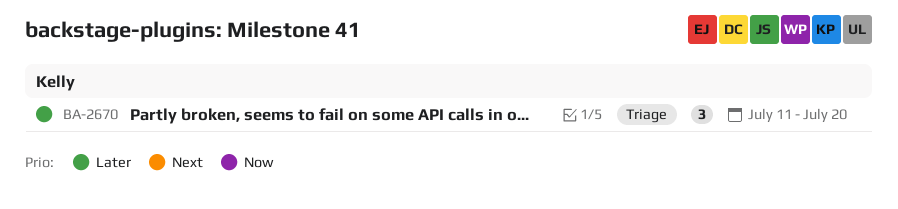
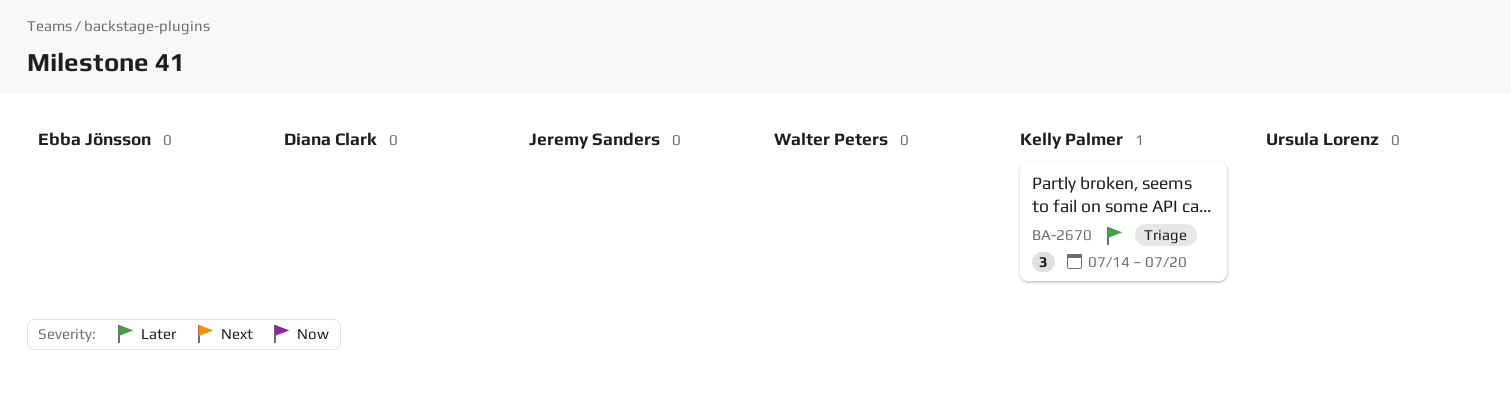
BA-2670, start: Jul 11 -> Jul 14

